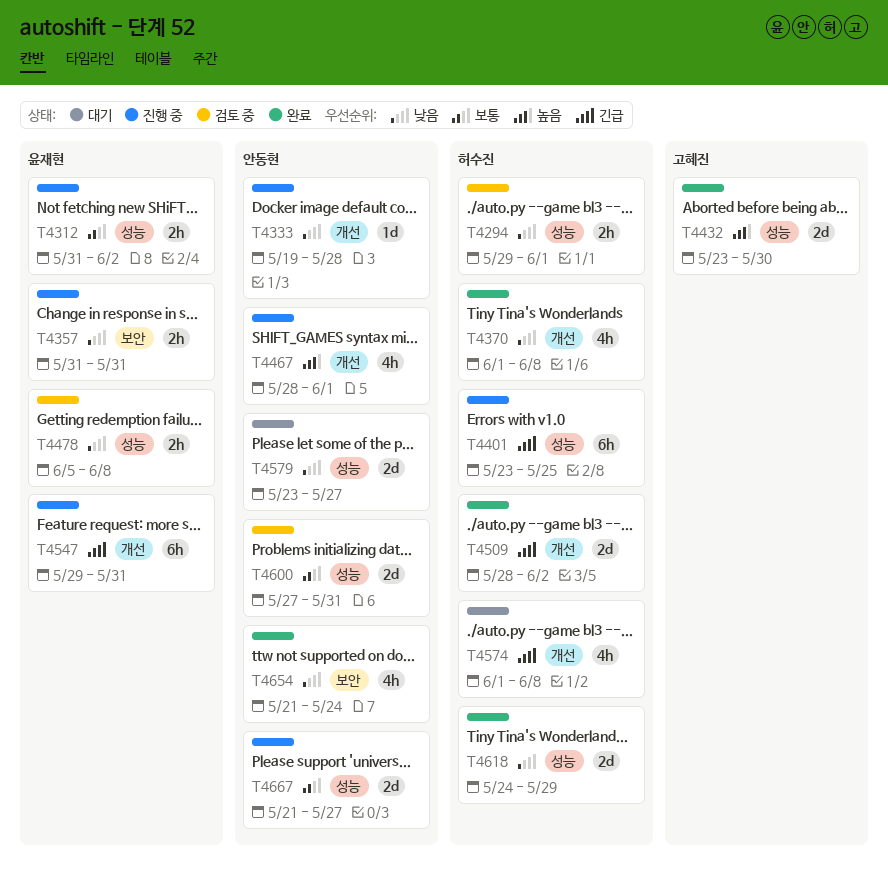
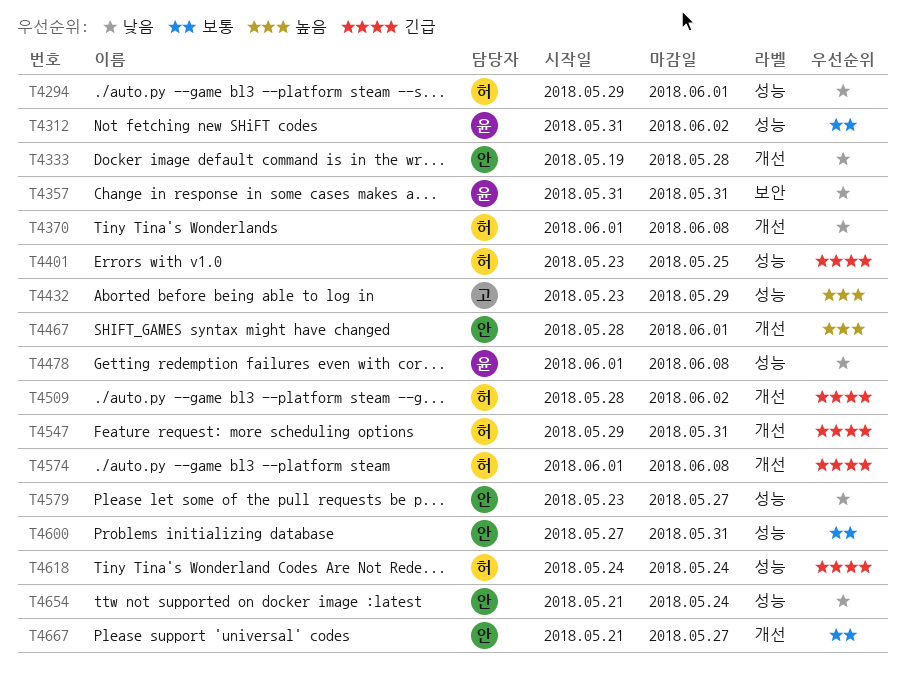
T4432, due: May 30 -> May 29
T4478, start: Jun 5 -> Jun 1
T4547, owner: 윤재현 -> 허수진
T4618, priority: 낮음 -> 긴급
T4618, due: May 29 -> May 24
T4654, label: 보안 -> 성능
T4667, label: 성능 -> 개선

